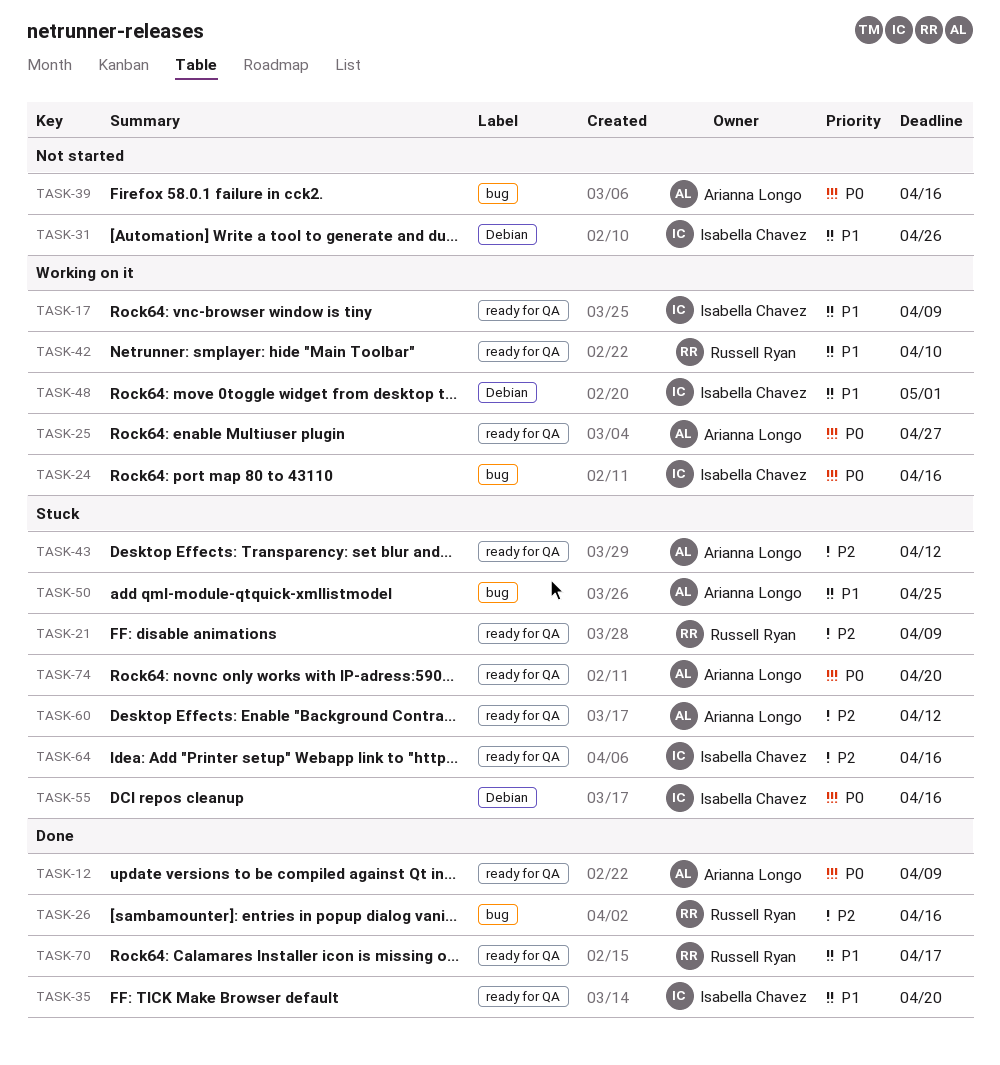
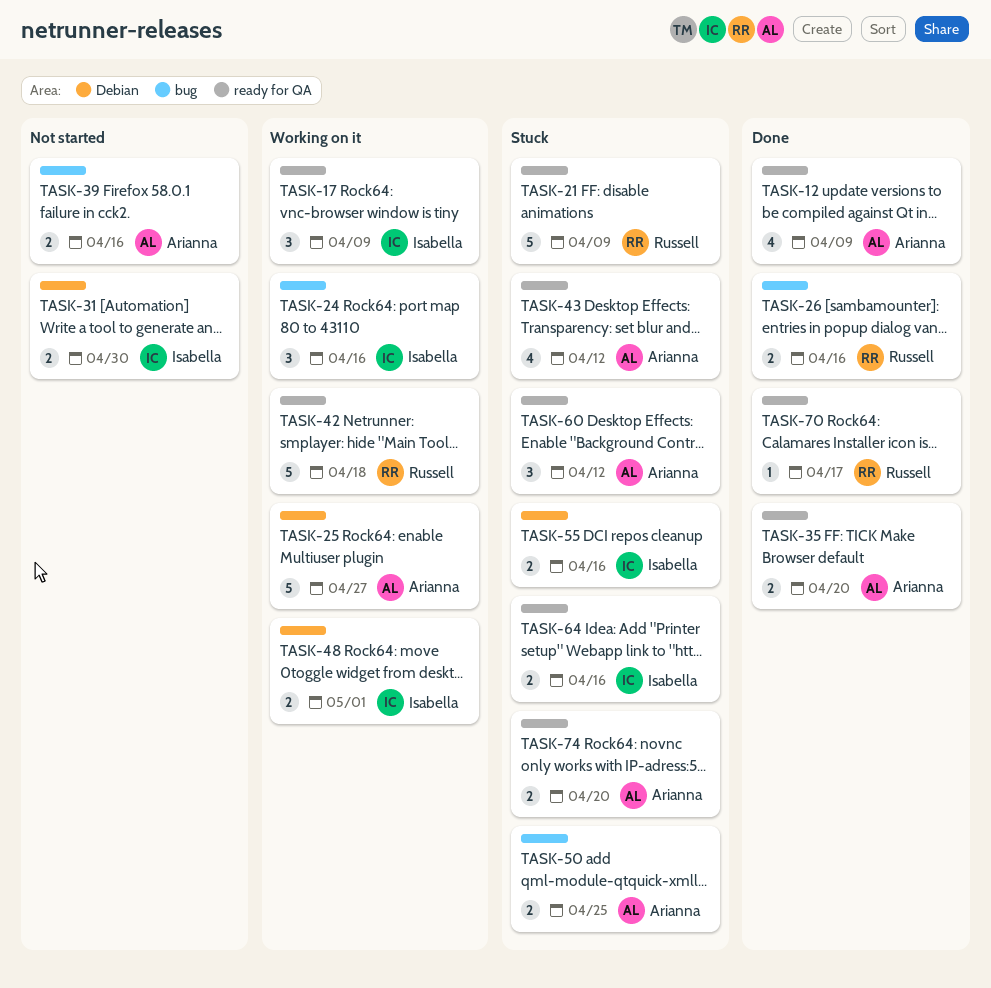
TASK-25, label: ready for QA -> Debian
TASK-31, due: Apr 26 -> Apr 30
TASK-35, owner: Isabella Chavez -> Arianna Longo
TASK-42, due: Apr 10 -> Apr 18

